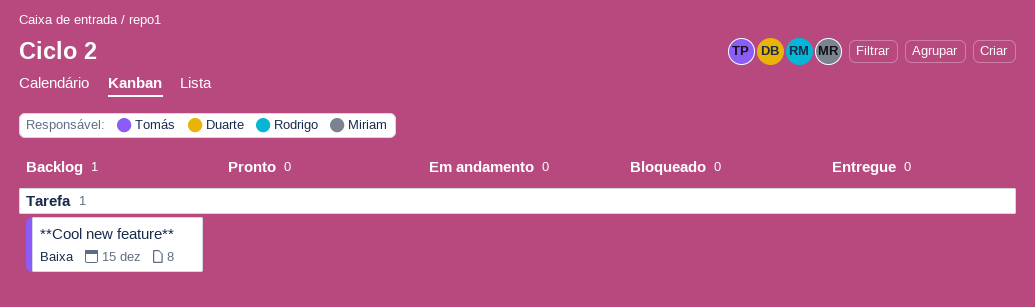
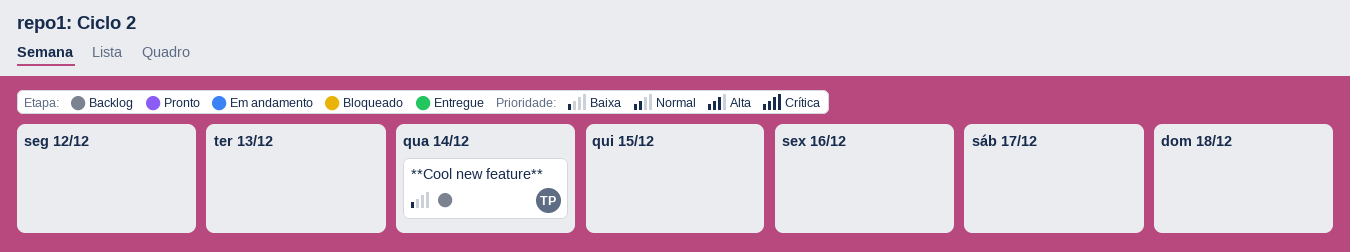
**Cool new feature**, due: Dec 15 -> Dec 14

